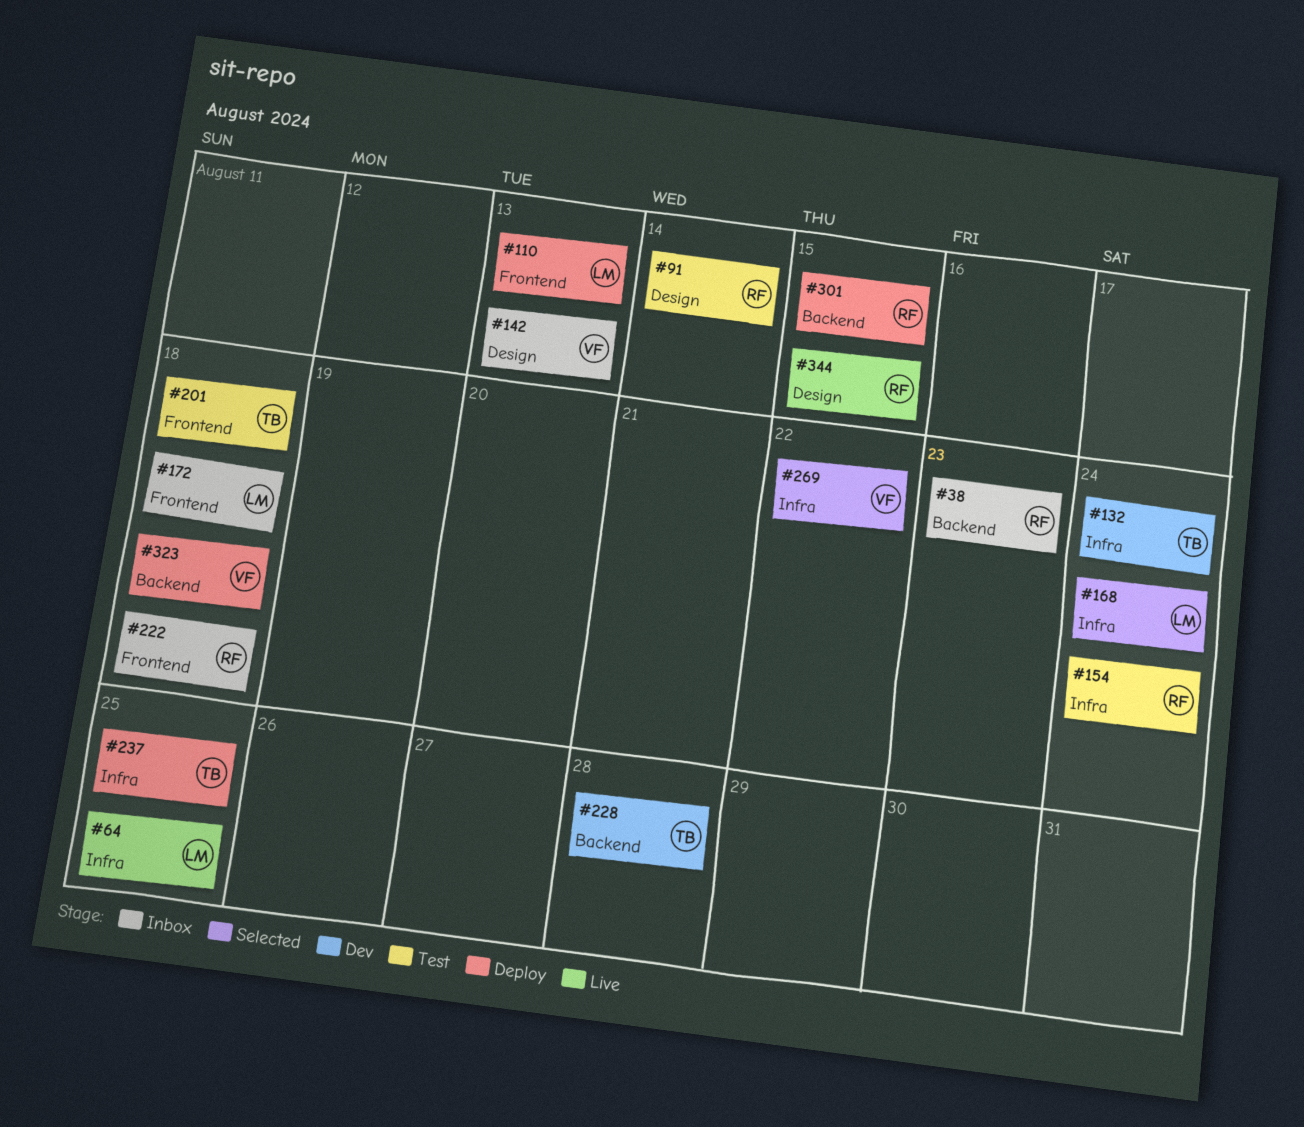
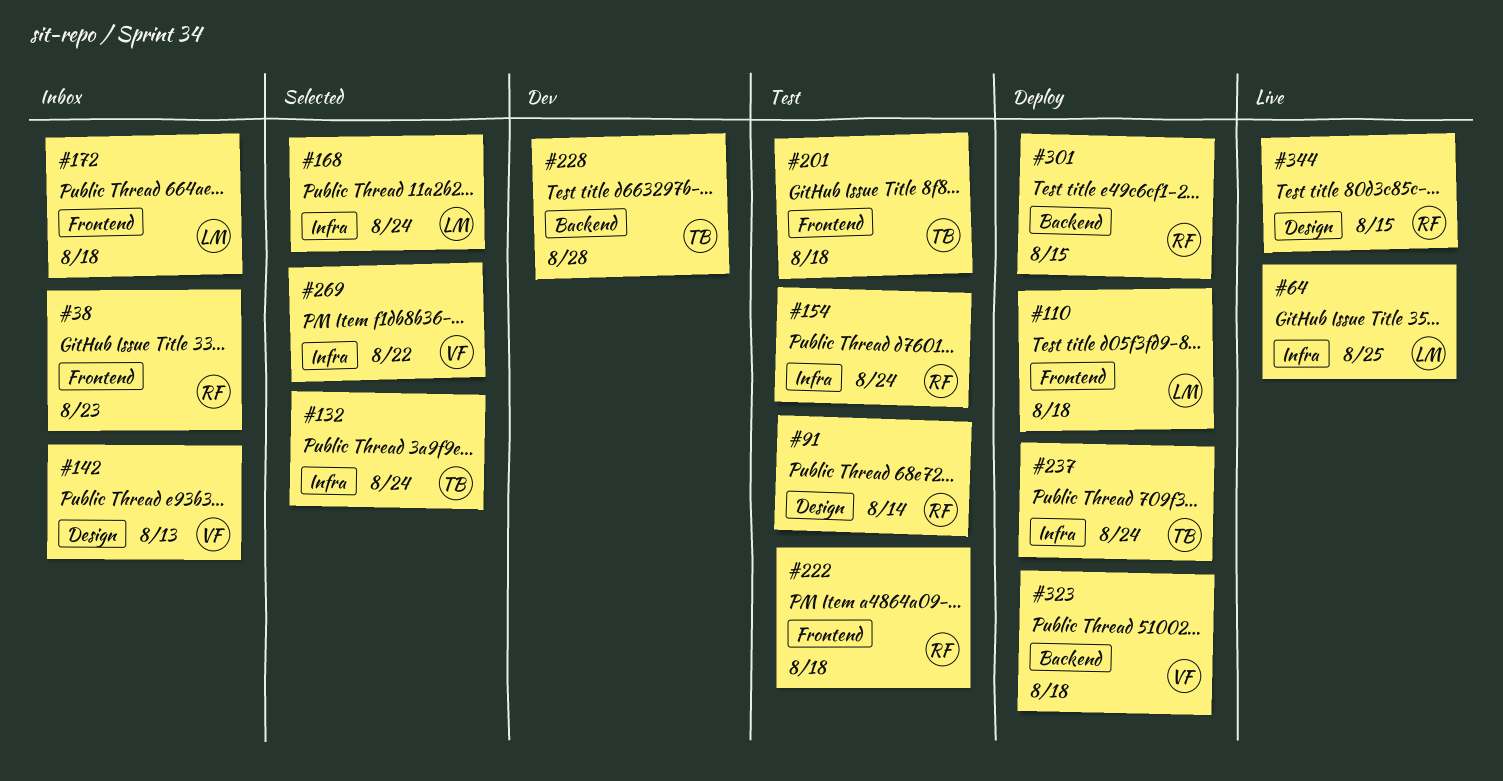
#38, label: Backend -> Frontend
#110, due: Aug 13 -> Aug 18
#132, status: Dev -> Selected
#222, status: Inbox -> Test
#237, due: Aug 25 -> Aug 24

